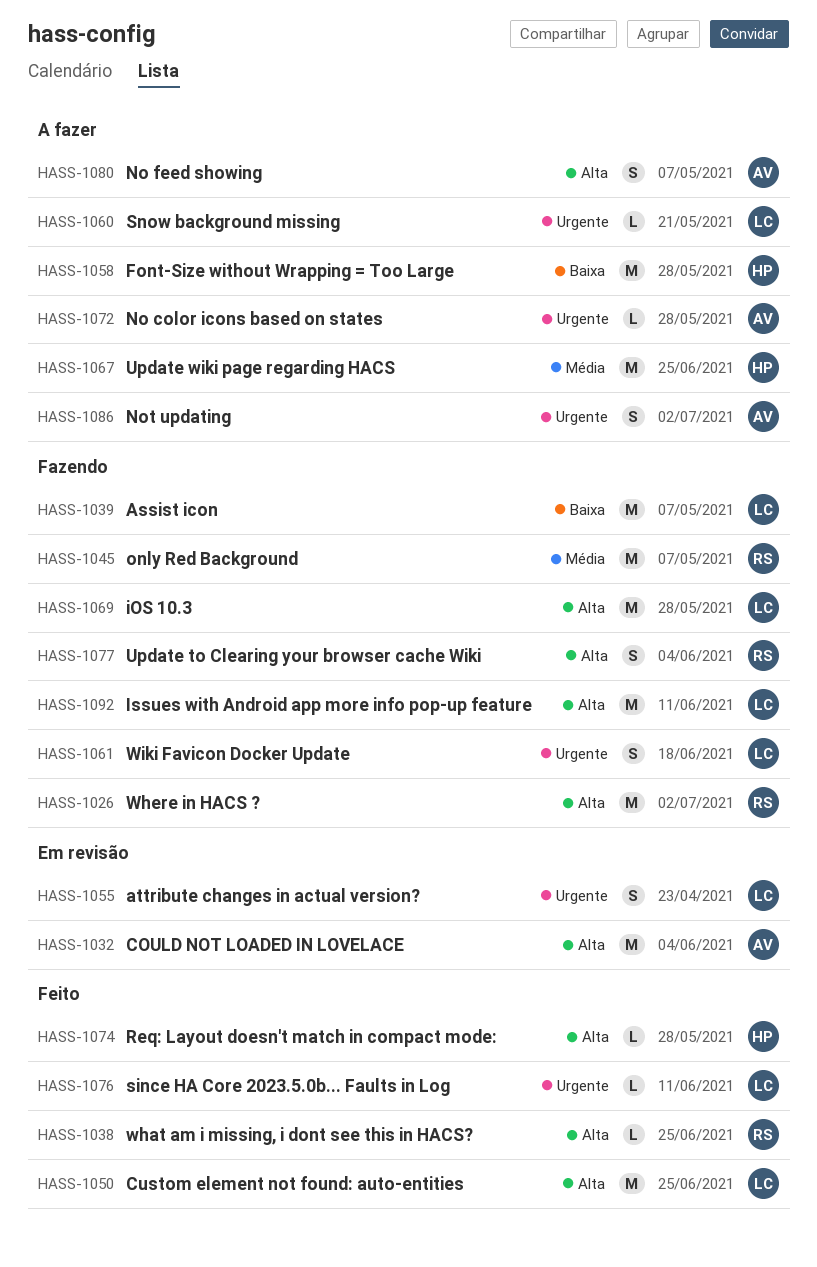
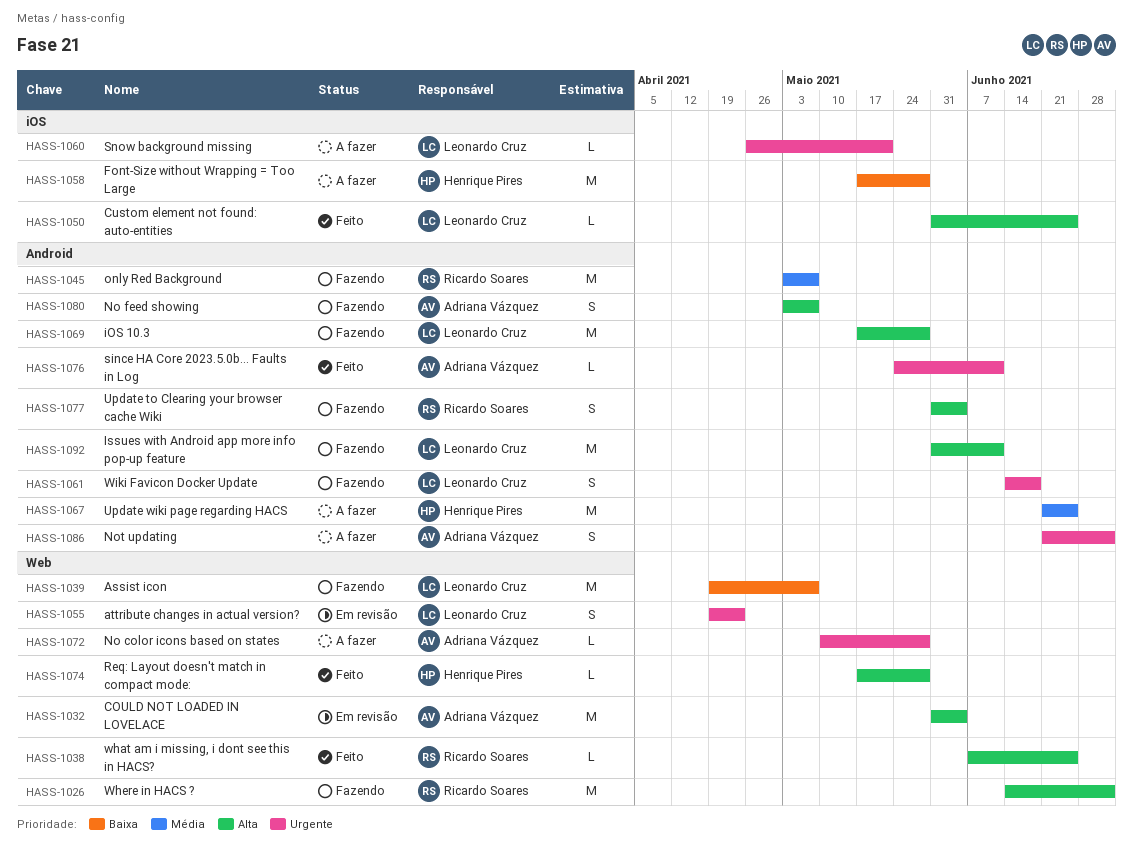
HASS-1050, estimate: M -> L
HASS-1076, owner: Leonardo Cruz -> Adriana Vázquez
HASS-1080, status: A fazer -> Fazendo

